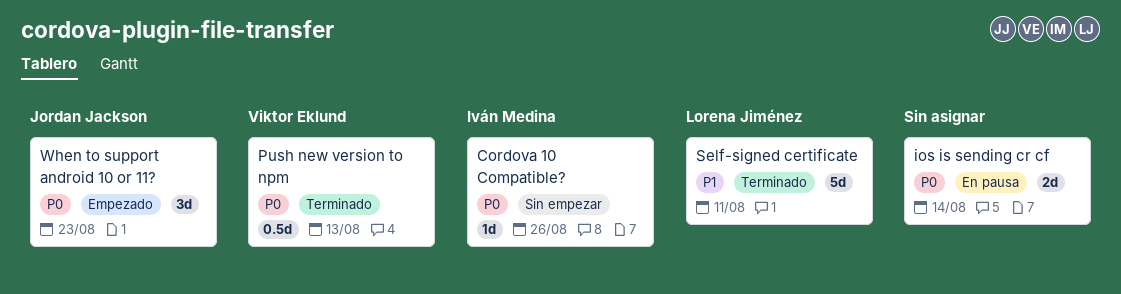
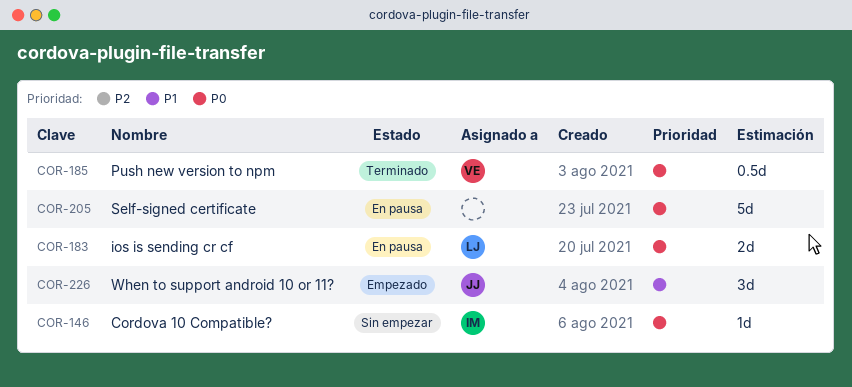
ios is sending cr cf, owner: none -> Lorena Jiménez
Self-signed certificate, status: Terminado -> En pausa
Self-signed certificate, owner: Lorena Jiménez -> none
Self-signed certificate, priority: P1 -> P0
When to support android 10 or 11?, priority: P0 -> P1

